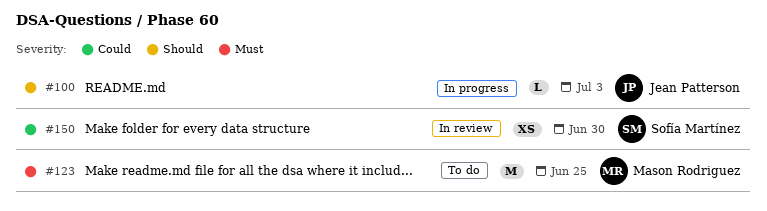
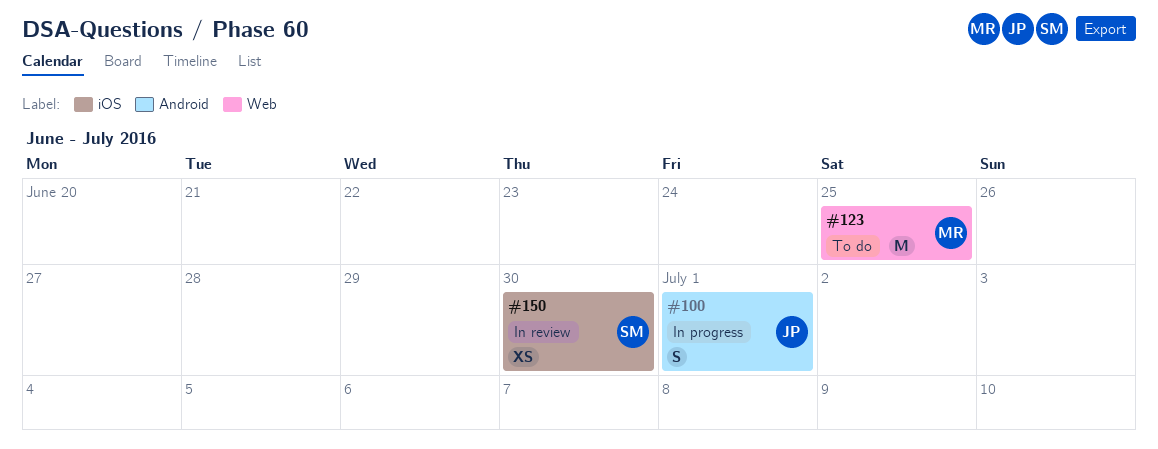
#100, estimate: L -> S
#100, due: Jul 3 -> Jul 1

